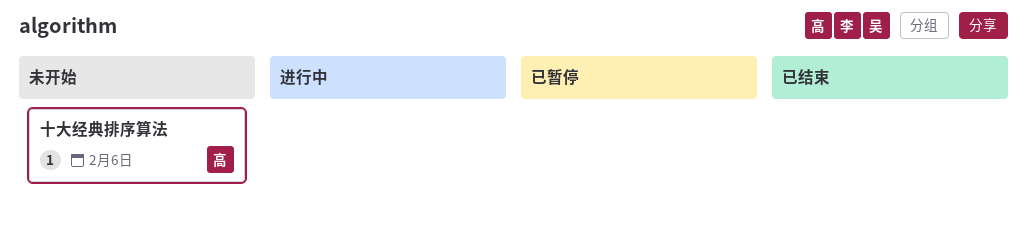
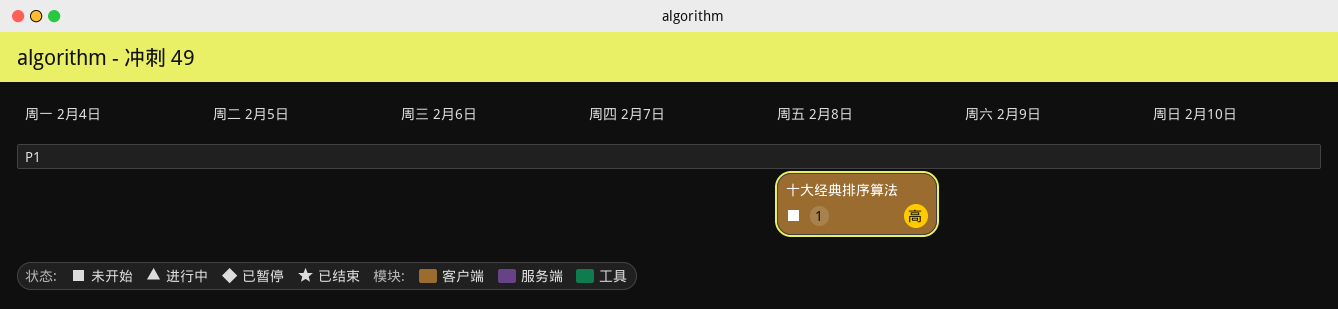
十大经典排序算法, due: Feb 6 -> Feb 8

